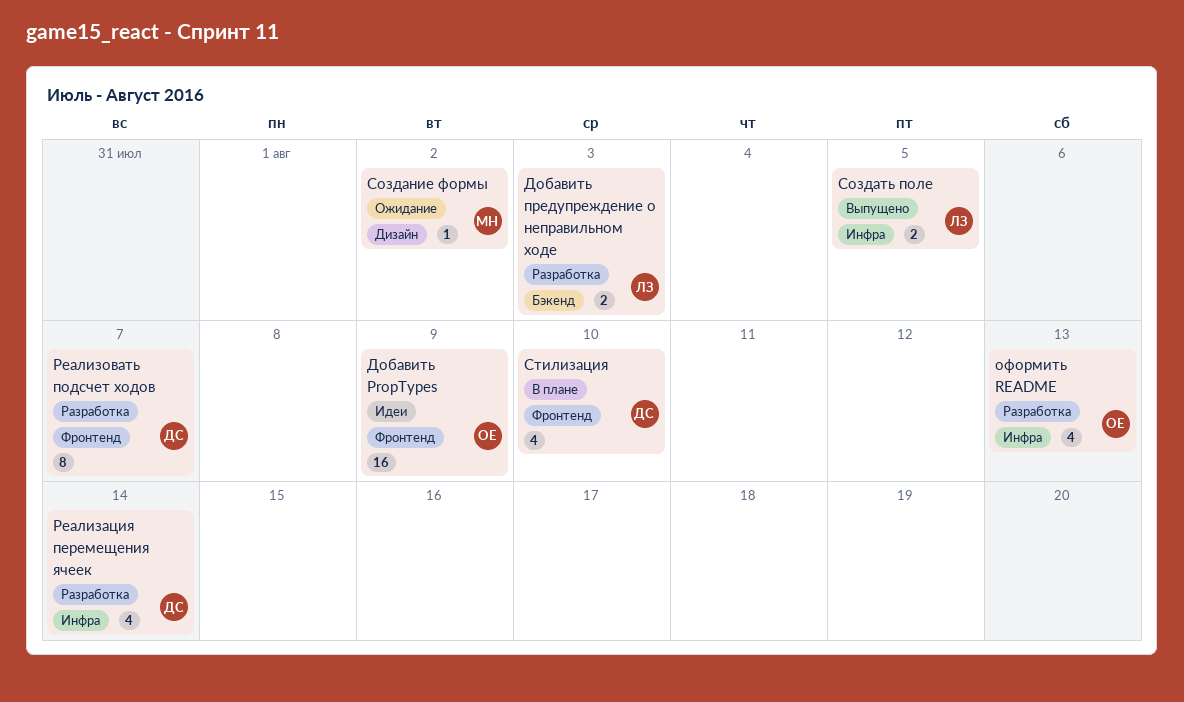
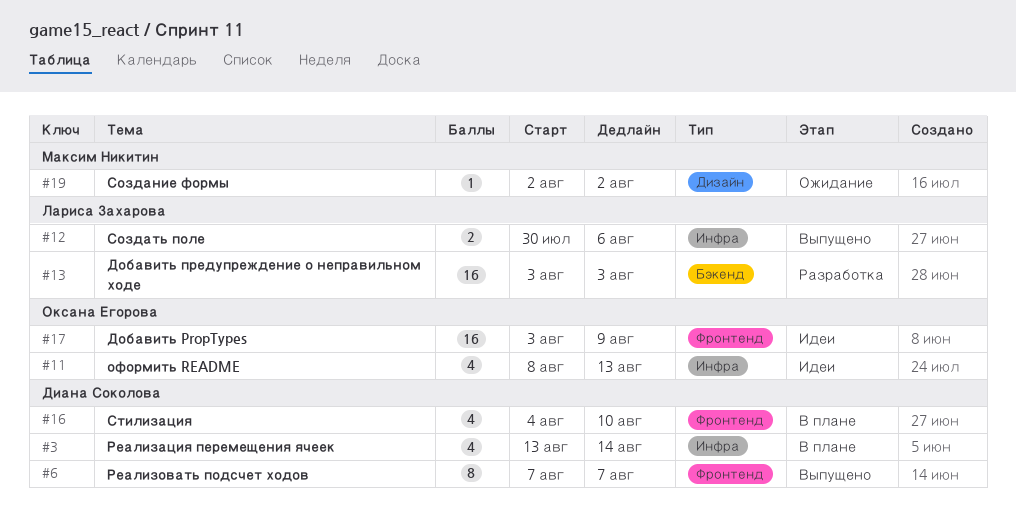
Добавить предупреждение о неправильном ходе, estimate: 2 -> 16
оформить README, status: Разработка -> Идеи
Реализация перемещения ячеек, status: Разработка -> В плане
Реализовать подсчет ходов, status: Разработка -> Выпущено
Создать поле, due: Aug 5 -> Aug 6

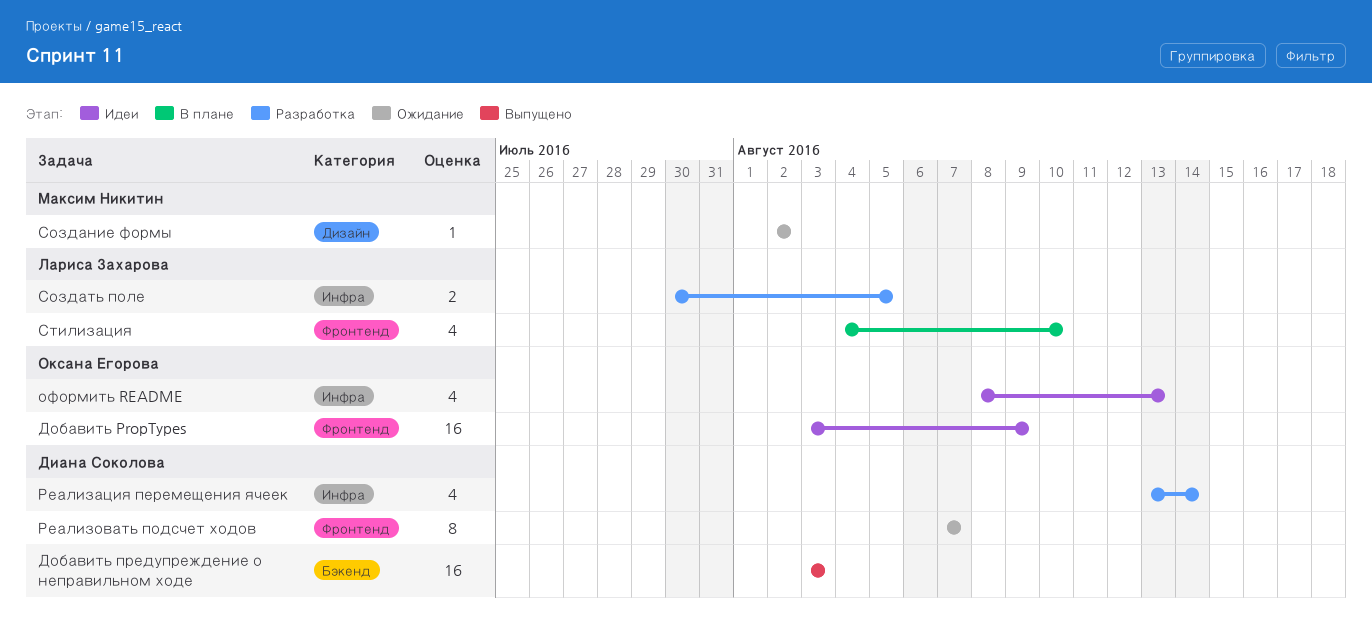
Добавить предупреждение о неправильном ходе, status: Разработка -> Выпущено
Добавить предупреждение о неправильном ходе, owner: Лариса Захарова -> Диана Соколова
Реализация перемещения ячеек, status: В плане -> Разработка
Реализовать подсчет ходов, status: Выпущено -> Ожидание
Создать поле, status: Выпущено -> Разработка
Создать поле, due: Aug 6 -> Aug 5
Стилизация, owner: Диана Соколова -> Лариса Захарова

